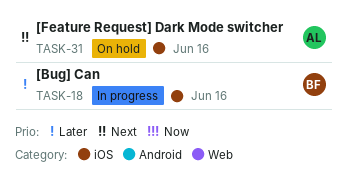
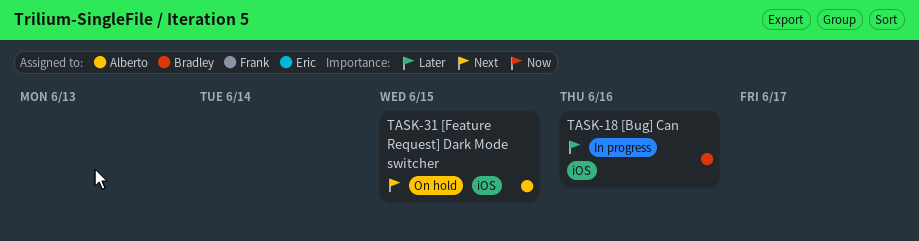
TASK-31, due: Jun 16 -> Jun 15

